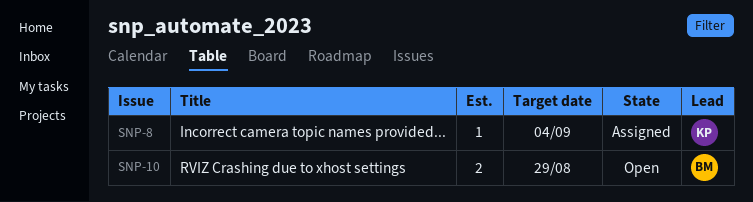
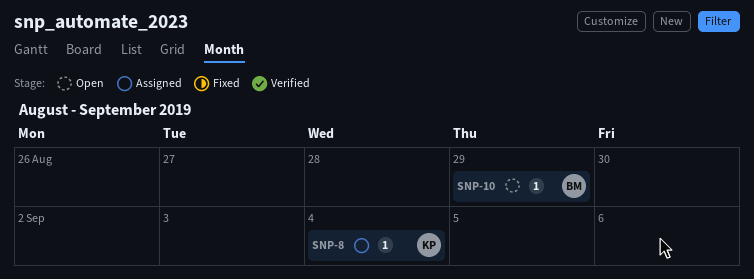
SNP-10, estimate: 2 -> 1

